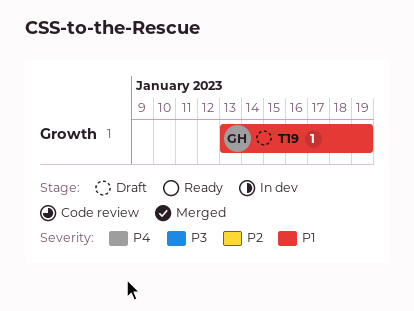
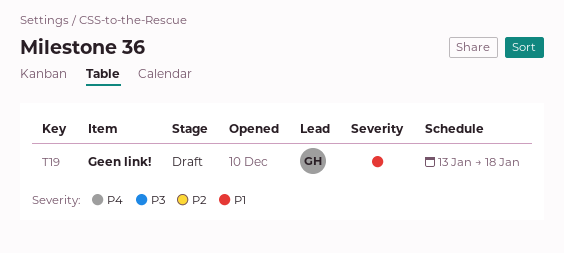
T19, due: Jan 19 -> Jan 18

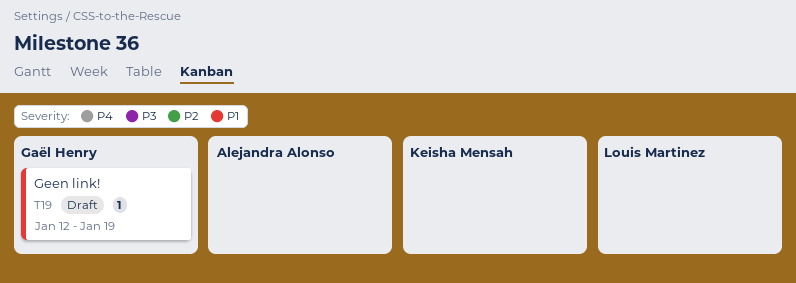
T19, start: Jan 13 -> Jan 12
T19, due: Jan 18 -> Jan 19

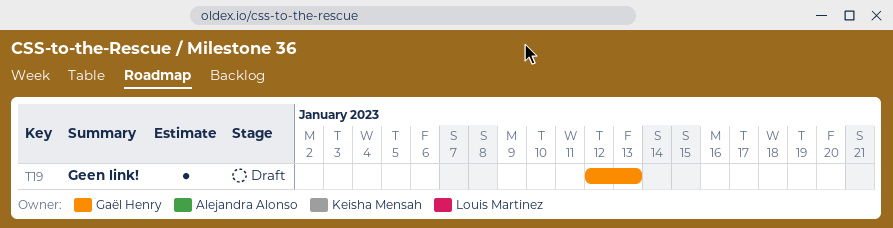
T19, due: Jan 19 -> Jan 13

